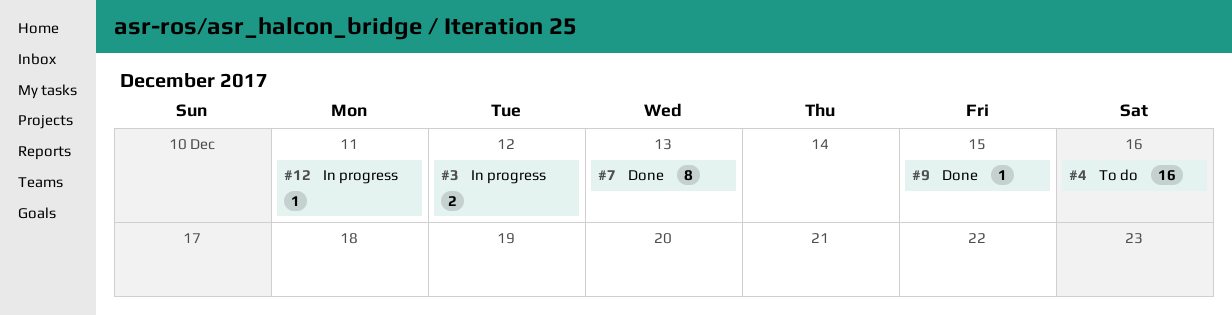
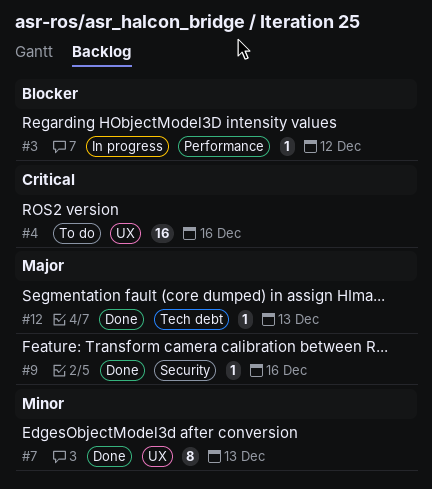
#3, estimate: 2 -> 1
#9, due: Dec 15 -> Dec 16
#12, status: In progress -> Done
#12, due: Dec 11 -> Dec 13

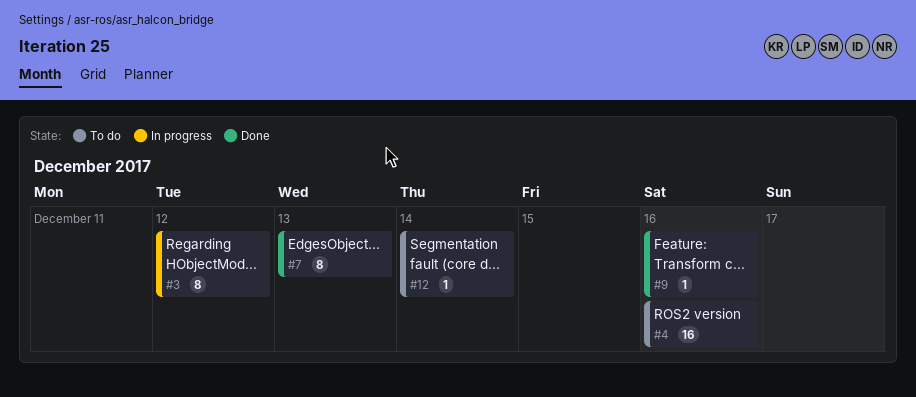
#3, estimate: 1 -> 8
#12, status: Done -> To do
#12, due: Dec 13 -> Dec 14

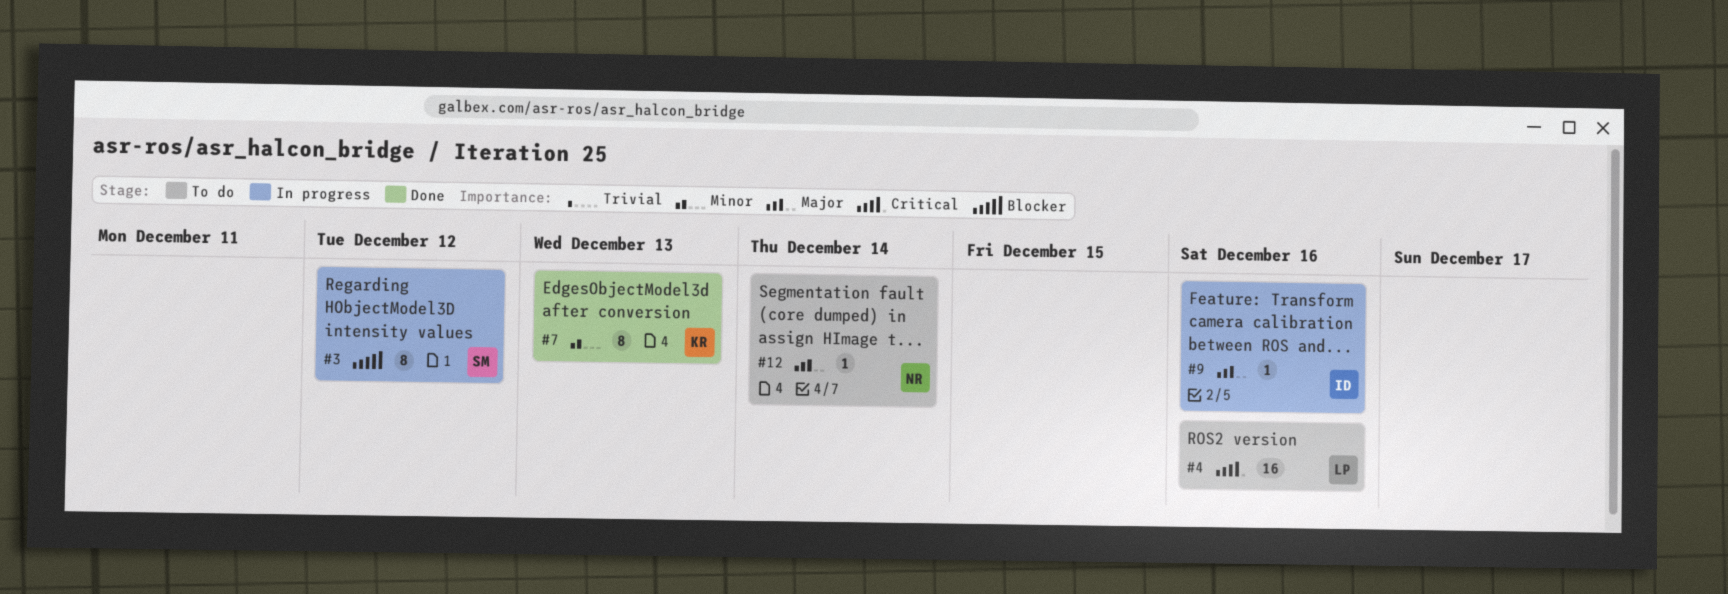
#9, status: Done -> In progress

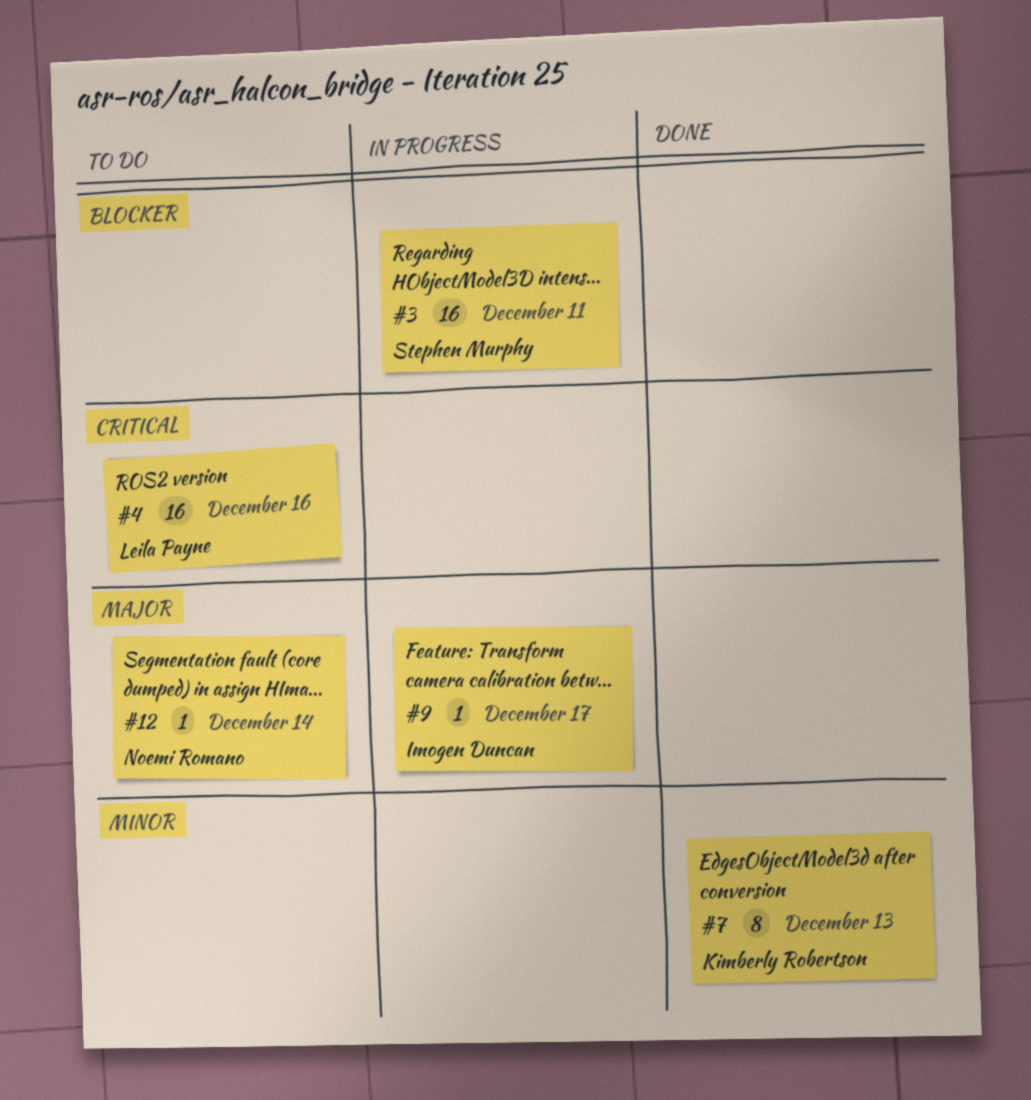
#3, estimate: 8 -> 16
#3, due: Dec 12 -> Dec 11
#9, due: Dec 16 -> Dec 17

